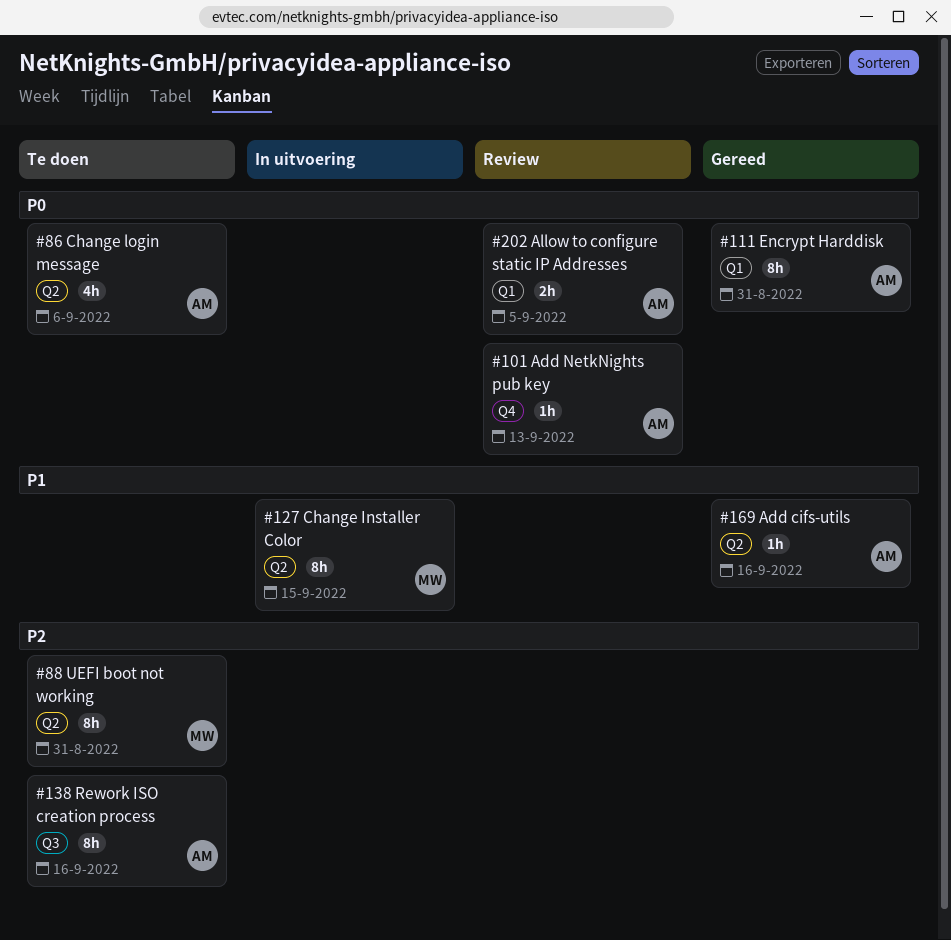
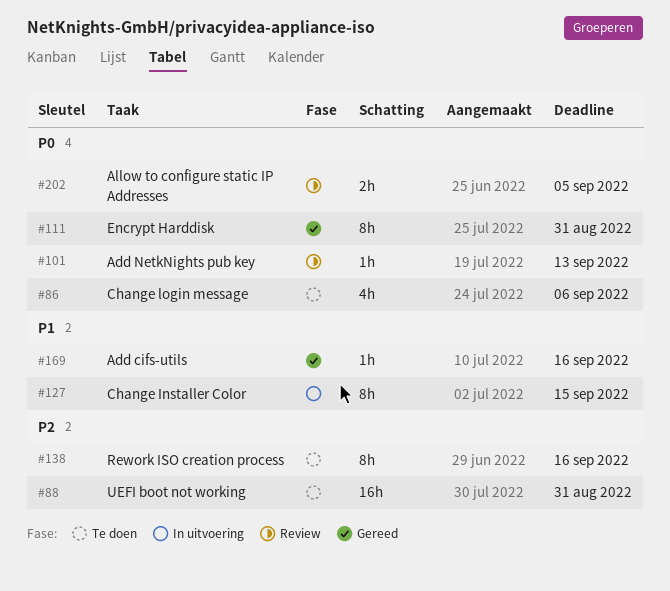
#88, estimate: 8h -> 16h

